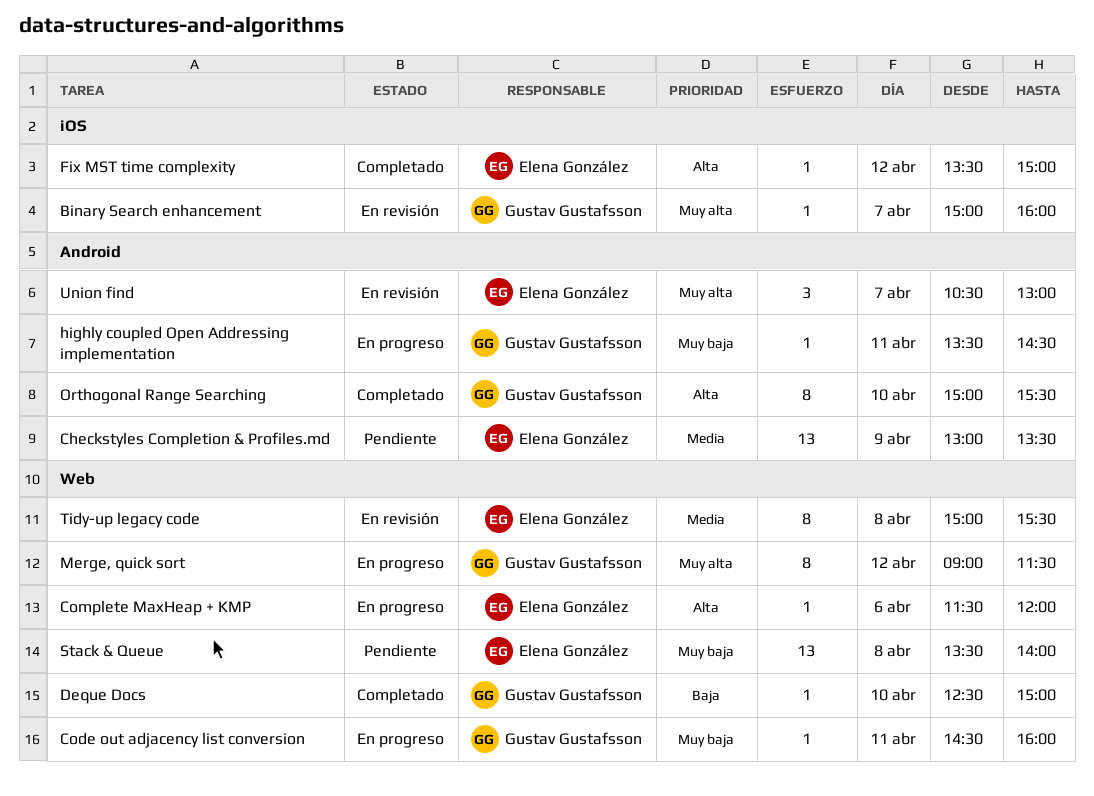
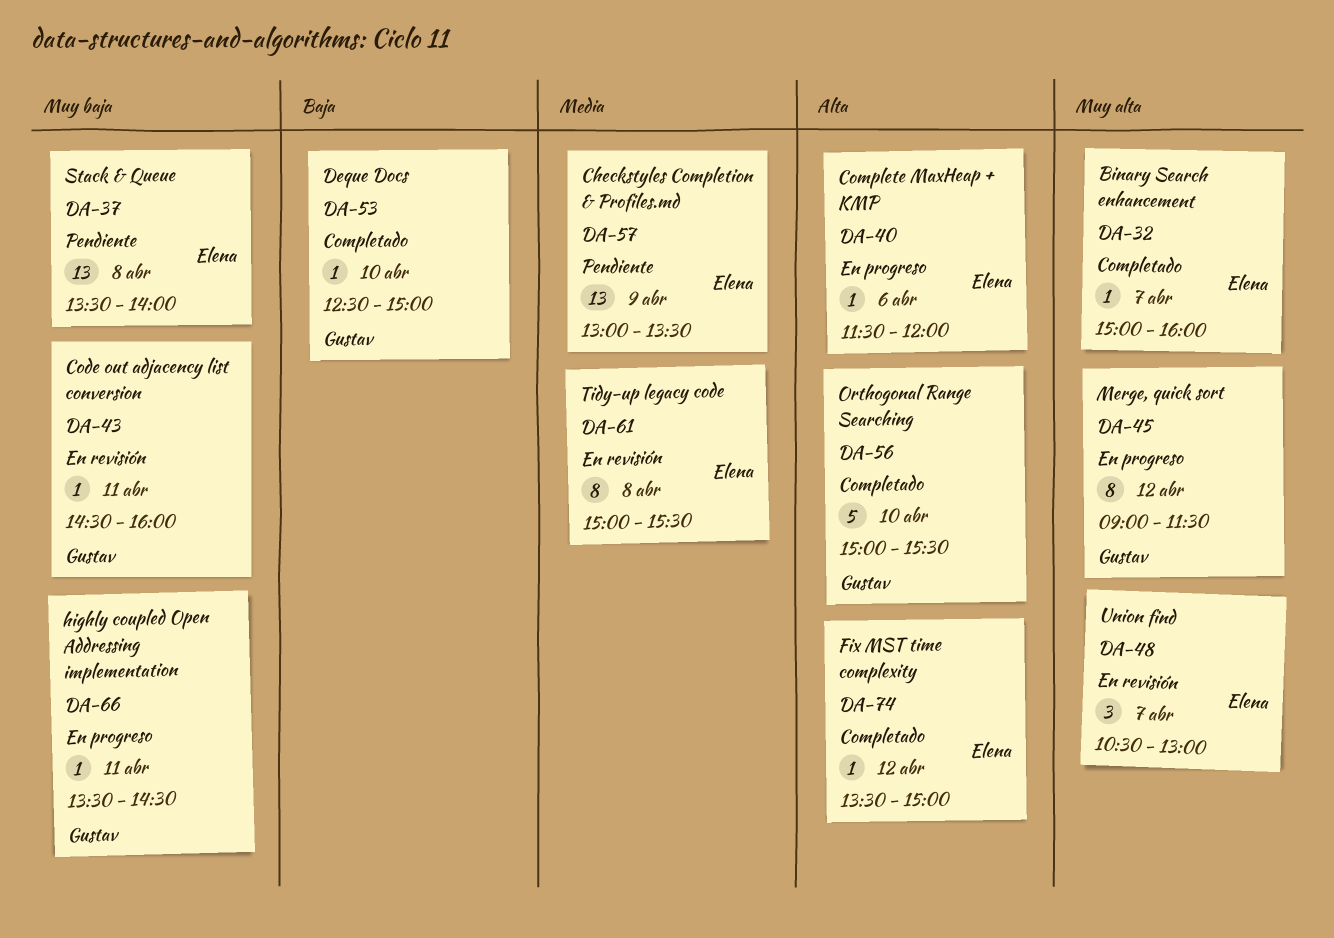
Binary Search enhancement, status: En revisión -> Completado
Binary Search enhancement, owner: Gustav Gustafsson -> Elena González
Code out adjacency list conversion, status: En progreso -> En revisión
Orthogonal Range Searching, estimate: 8 -> 5

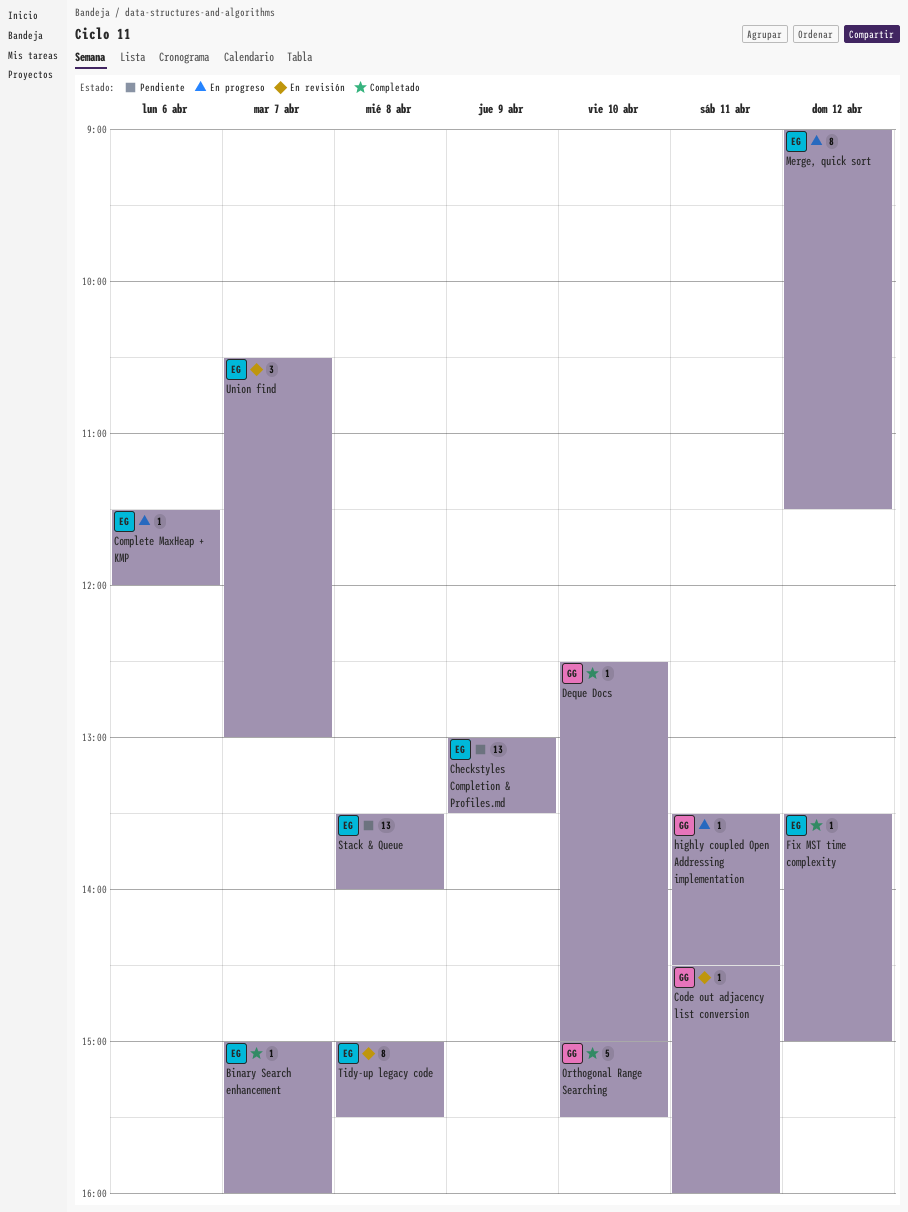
Merge, quick sort, owner: Gustav -> Elena

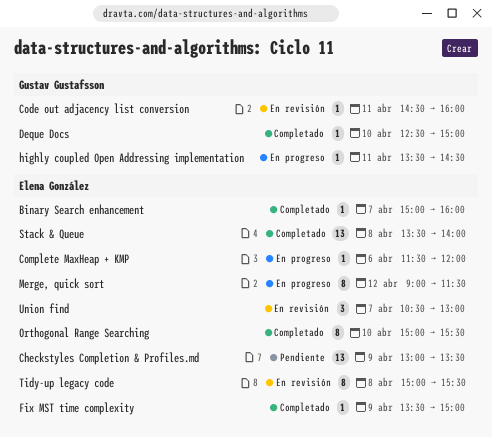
Fix MST time complexity, day: Apr 12 -> Apr 9
Orthogonal Range Searching, owner: Gustav Gustafsson -> Elena González
Orthogonal Range Searching, estimate: 5 -> 8
Stack & Queue, status: Pendiente -> Completado

